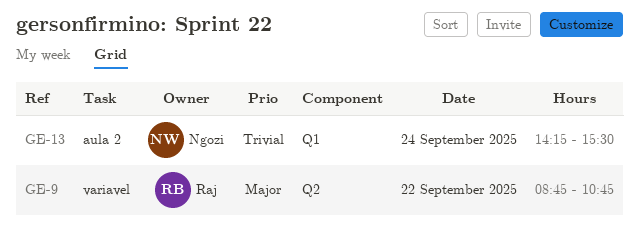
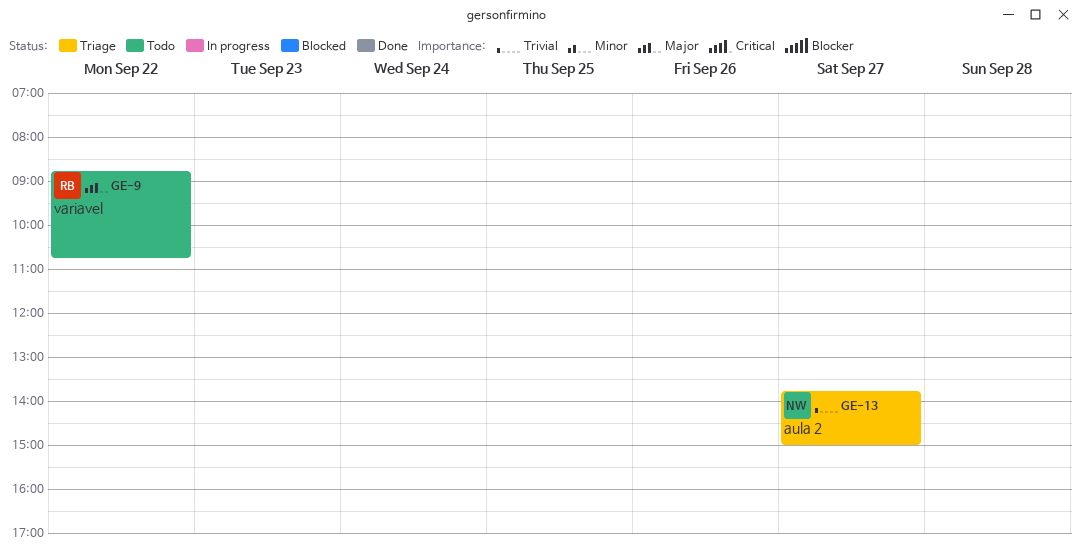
GE-13, day: Sep 24 -> Sep 27
GE-13, begins: 14:15 -> 13:45
GE-13, ends: 15:30 -> 15:00

